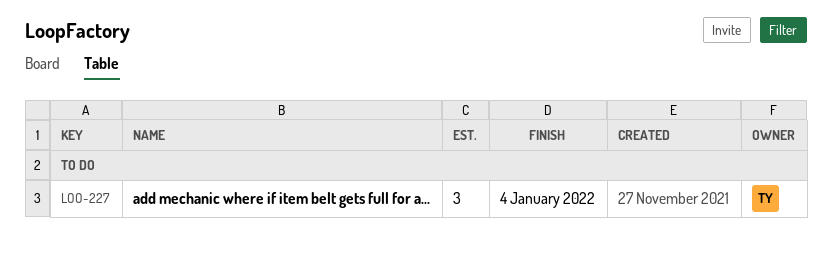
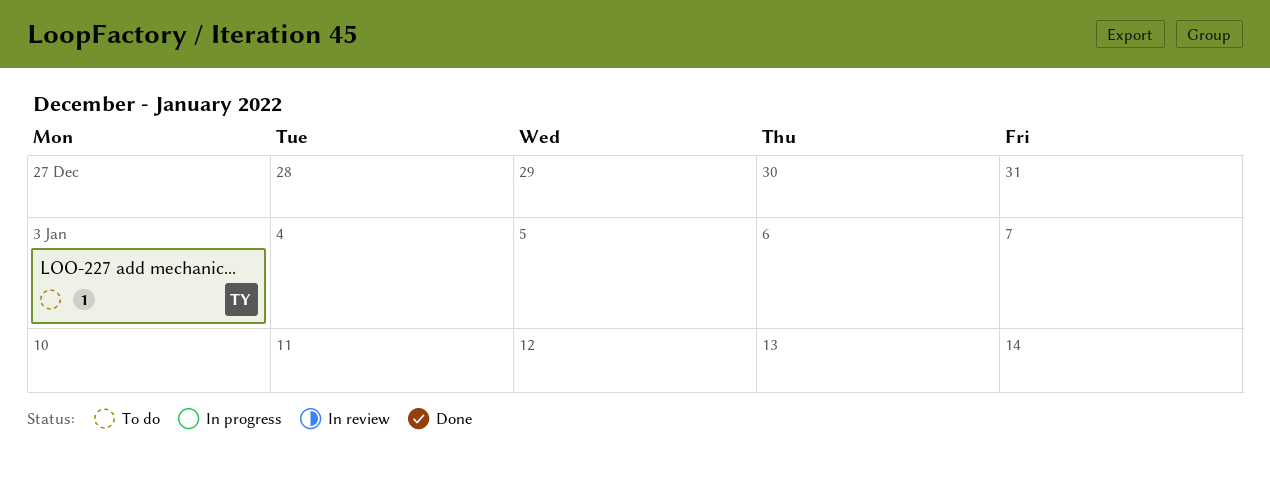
LOO-227, estimate: 3 -> 1
LOO-227, due: Jan 4 -> Jan 3

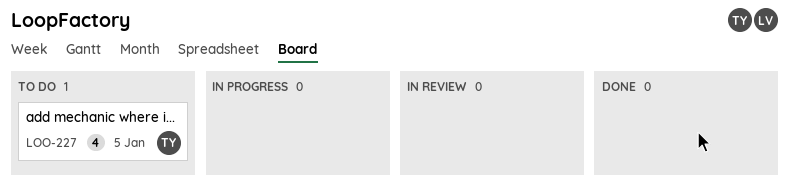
LOO-227, estimate: 1 -> 4
LOO-227, due: Jan 3 -> Jan 5

